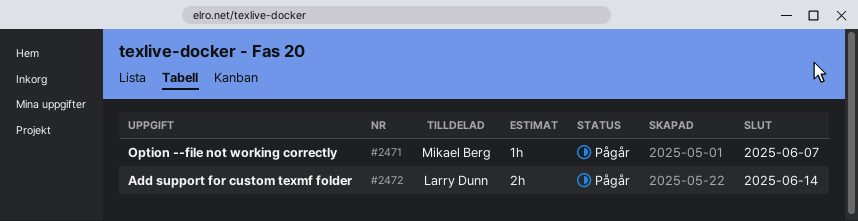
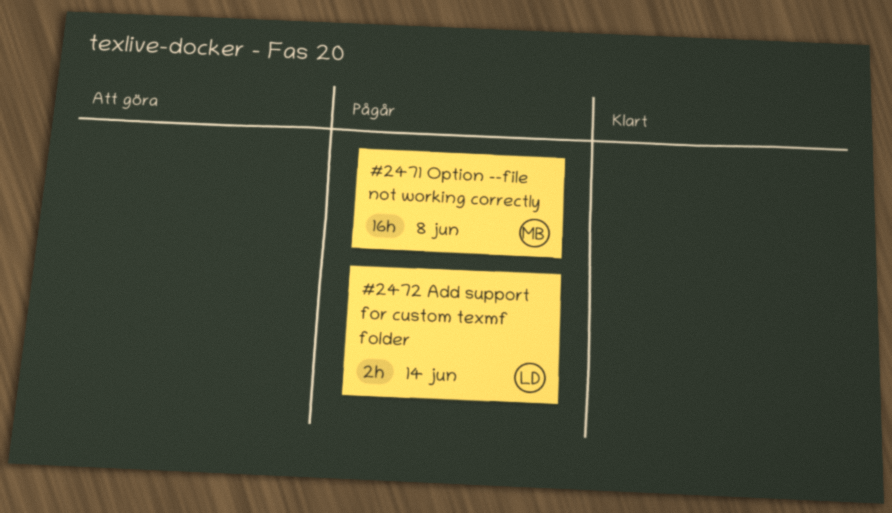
#2471, estimate: 1h -> 16h
#2471, due: Jun 7 -> Jun 8

